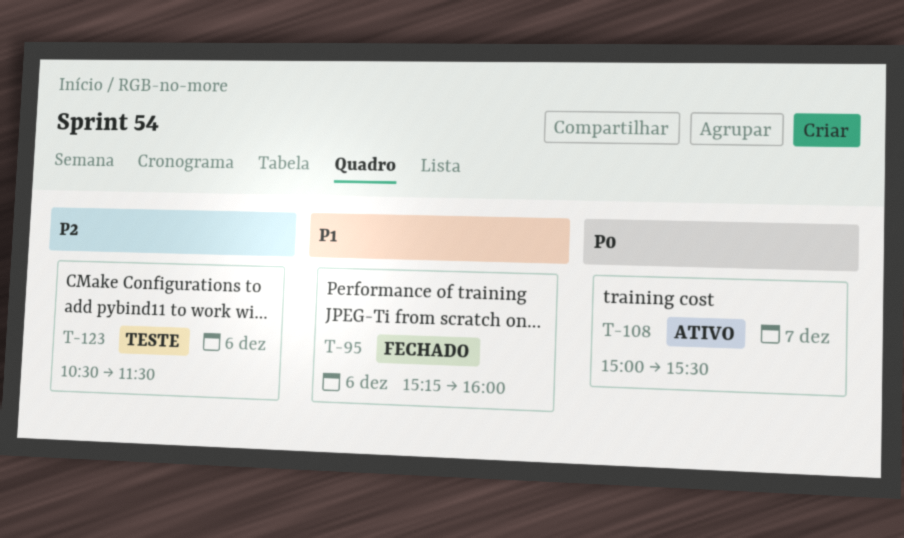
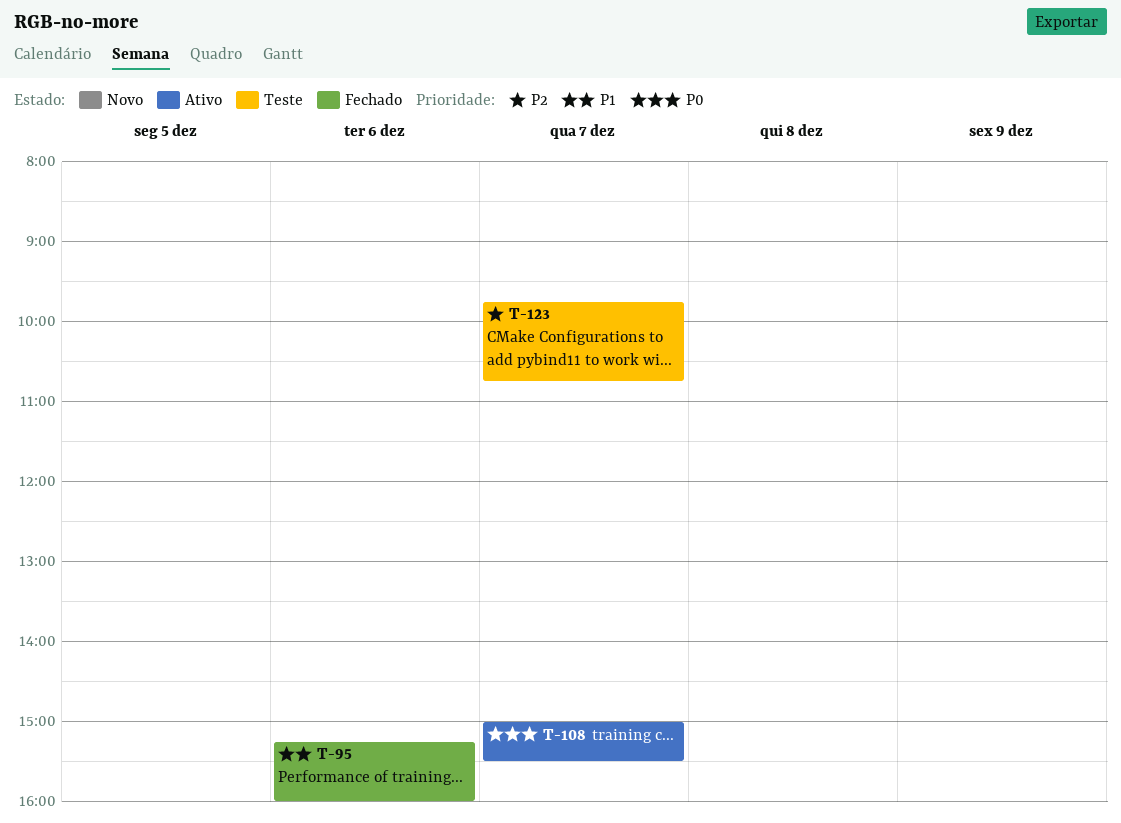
T-123, day: Dec 6 -> Dec 7
T-123, begins: 10:30 -> 09:45
T-123, ends: 11:30 -> 10:45

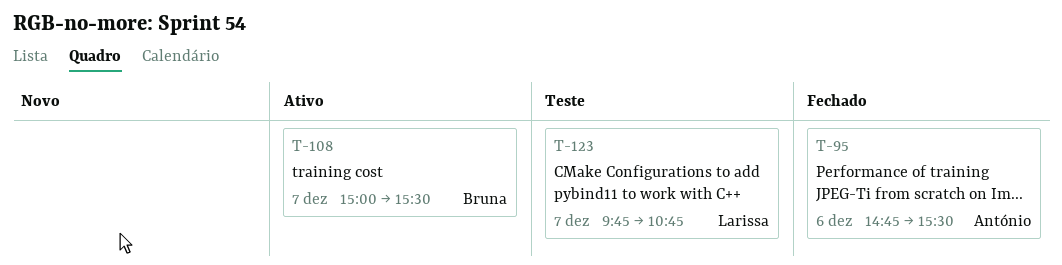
T-95, begins: 15:15 -> 14:45
T-95, ends: 16:00 -> 15:30

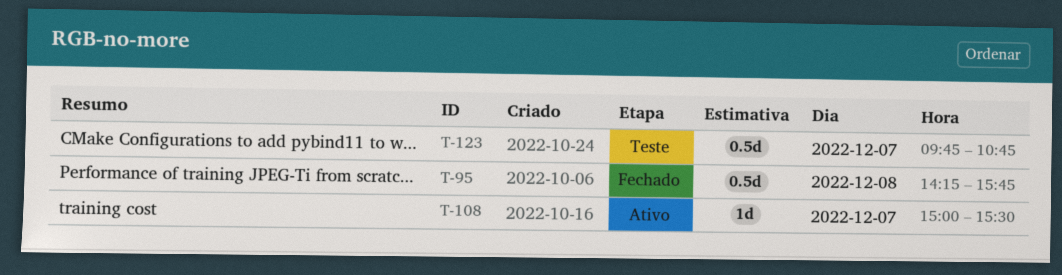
T-95, day: Dec 6 -> Dec 8
T-95, begins: 14:45 -> 14:15
T-95, ends: 15:30 -> 15:45

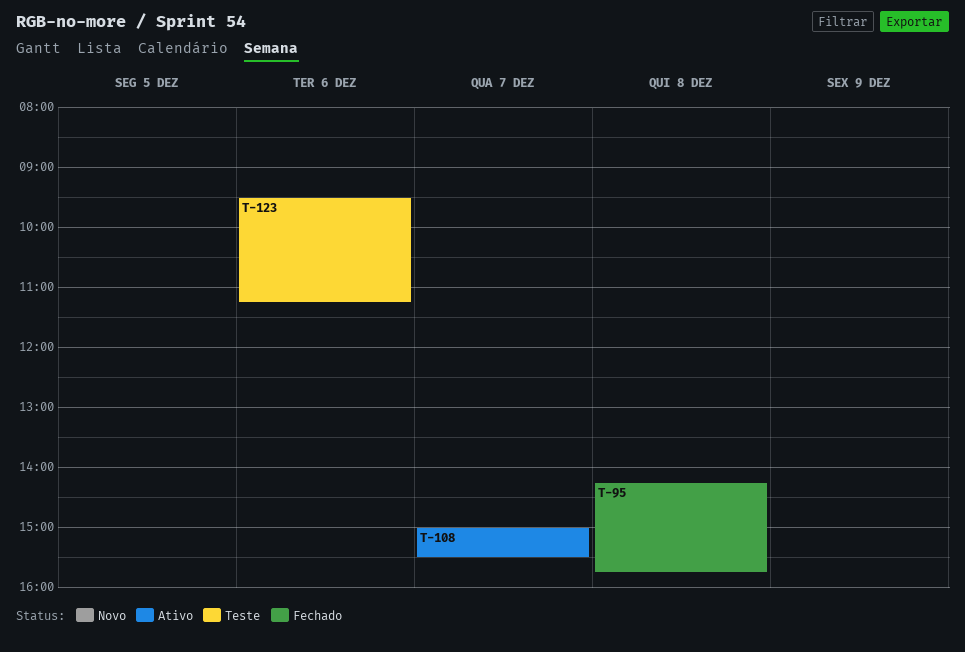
T-123, day: Dec 7 -> Dec 6
T-123, begins: 09:45 -> 09:30
T-123, ends: 10:45 -> 11:15

